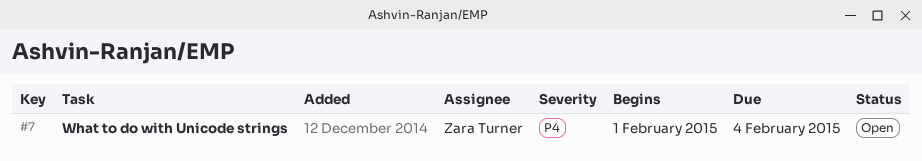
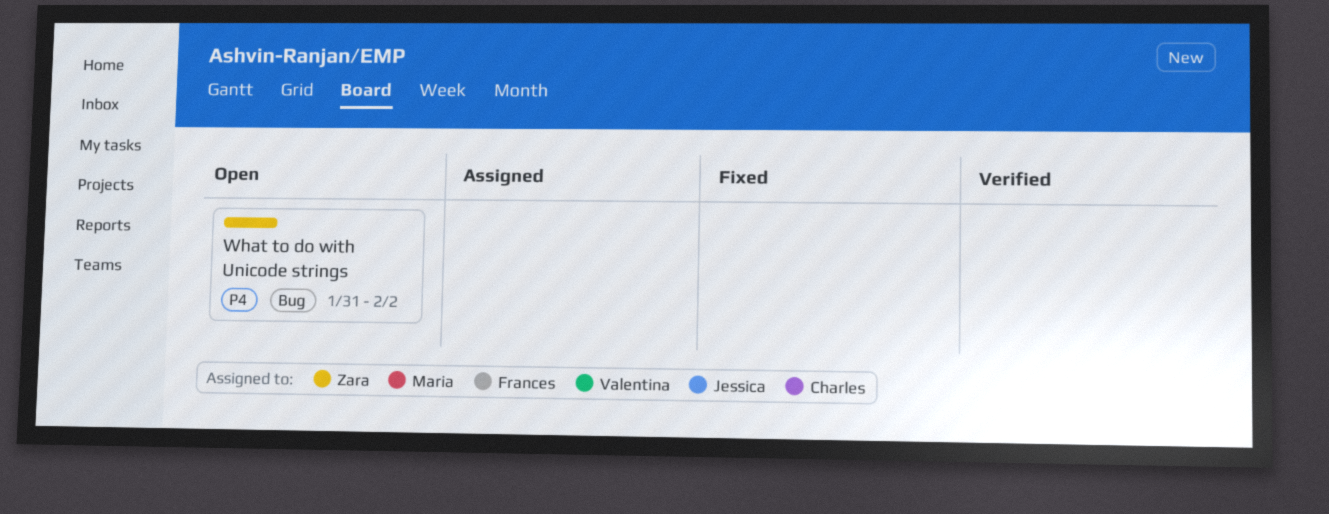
What to do with Unicode strings, start: Feb 1 -> Jan 31
What to do with Unicode strings, due: Feb 4 -> Feb 2

